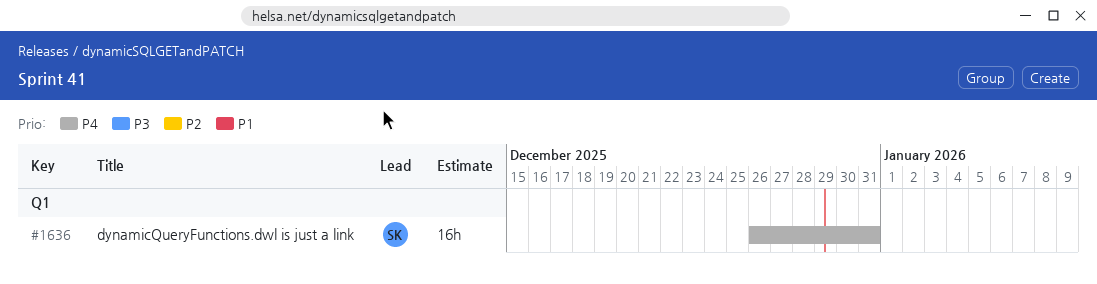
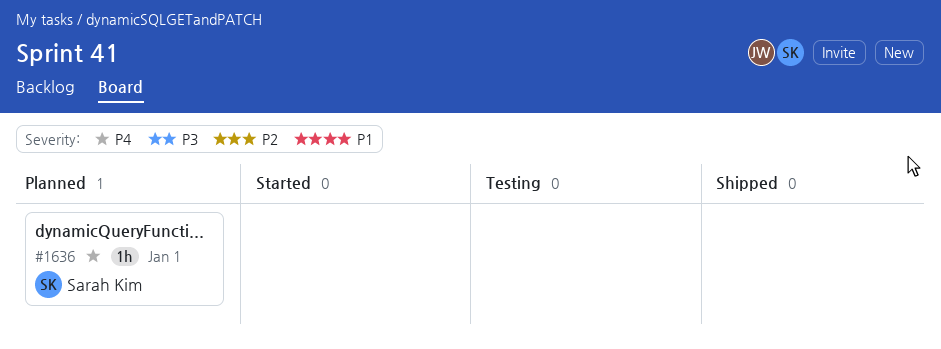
#1636, estimate: 16h -> 1h
#1636, due: Dec 31 -> Jan 1

